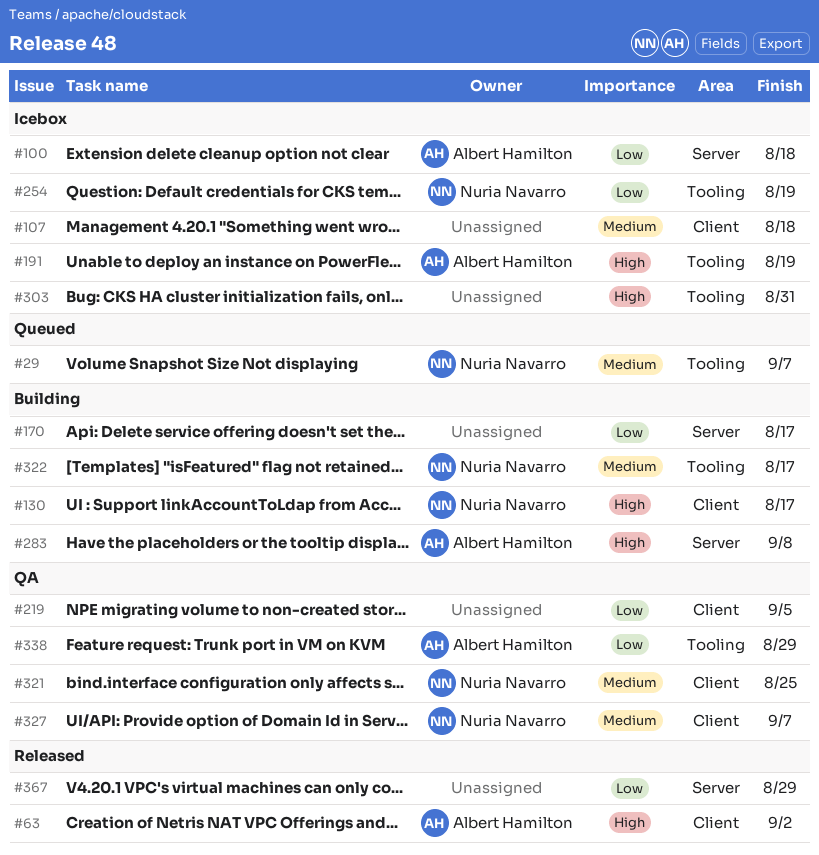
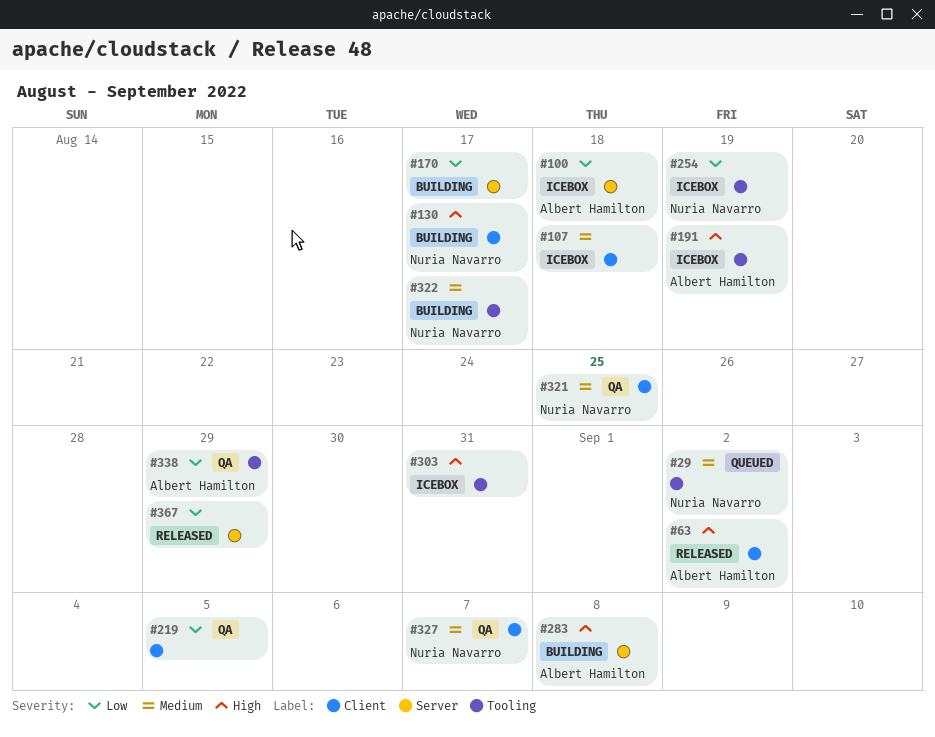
#29, due: Sep 7 -> Sep 2

